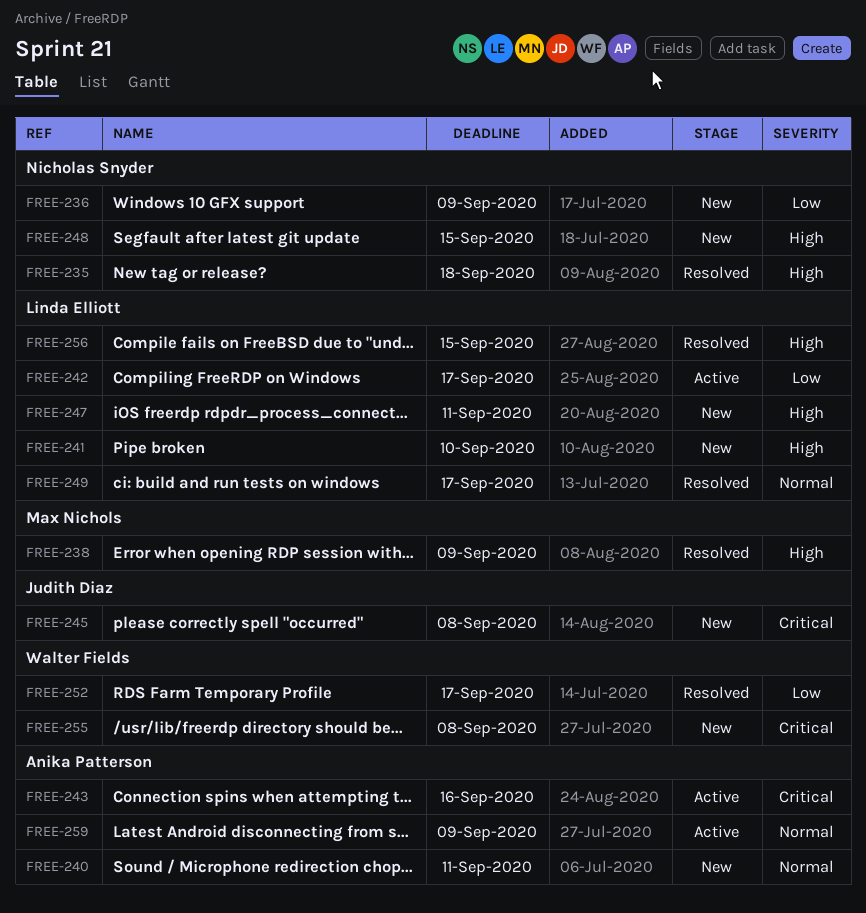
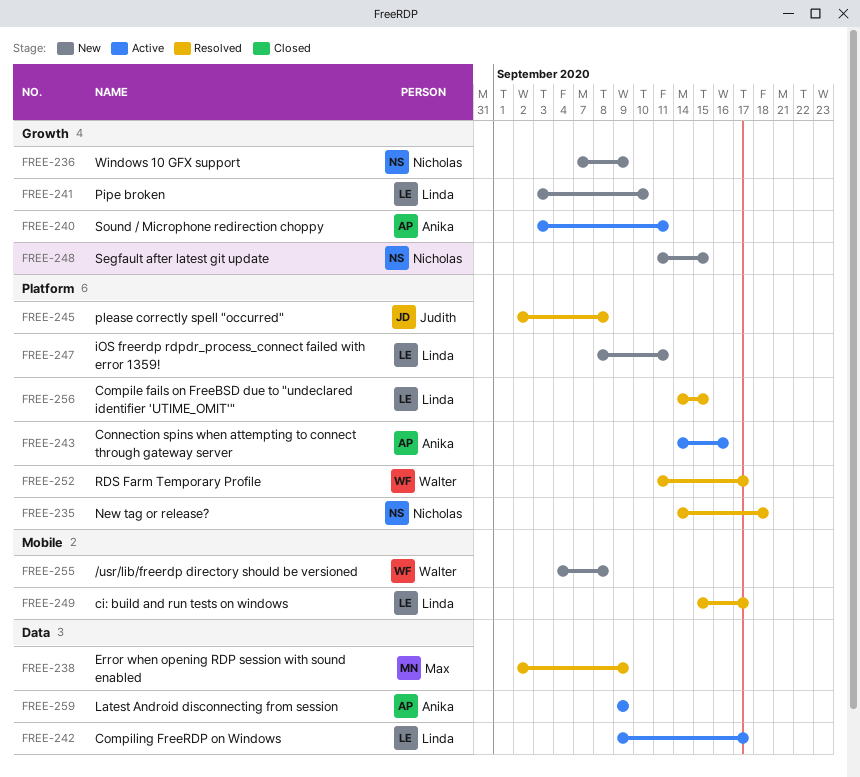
FREE-240, status: New -> Active
FREE-245, status: New -> Resolved

